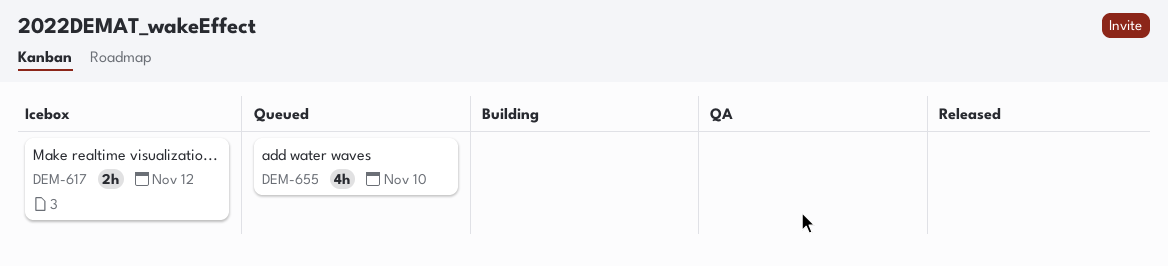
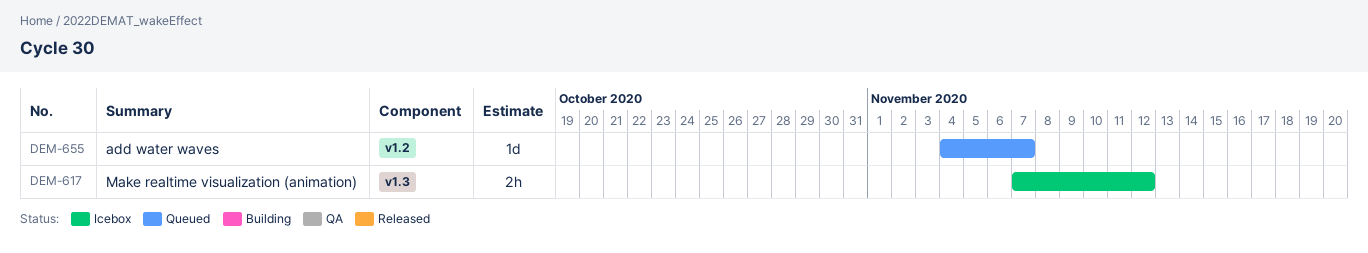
DEM-655, estimate: 4h -> 1d
DEM-655, due: Nov 10 -> Nov 7

